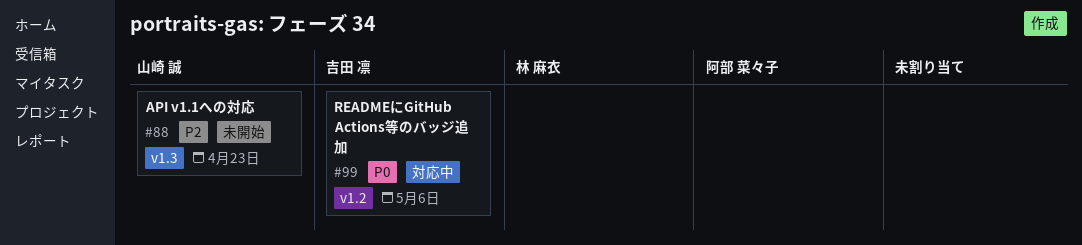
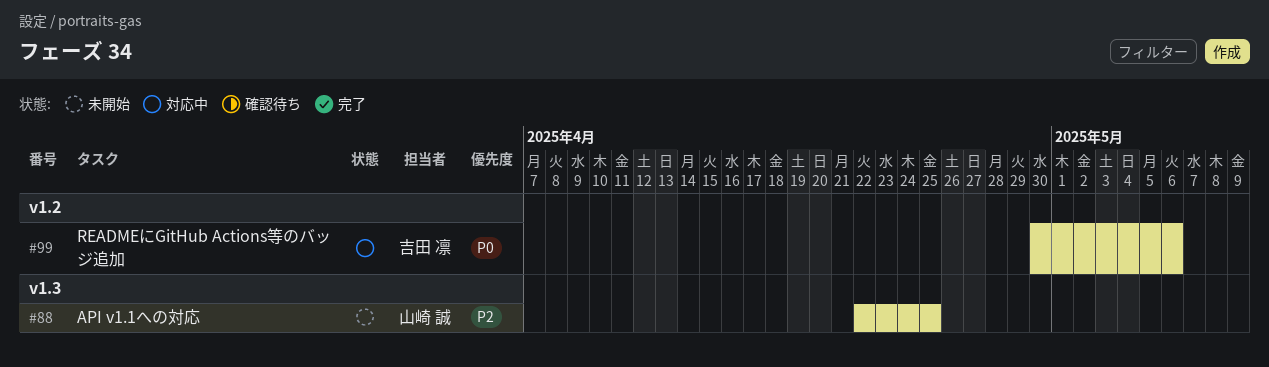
#88, due: Apr 23 -> Apr 25

